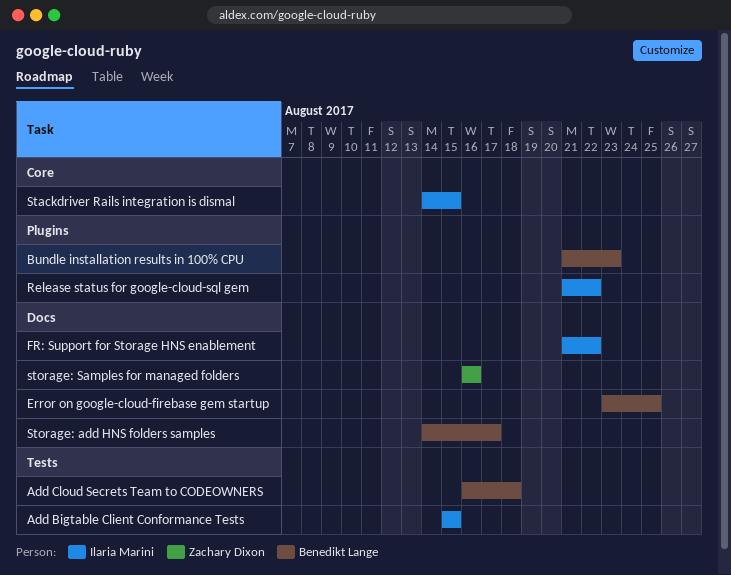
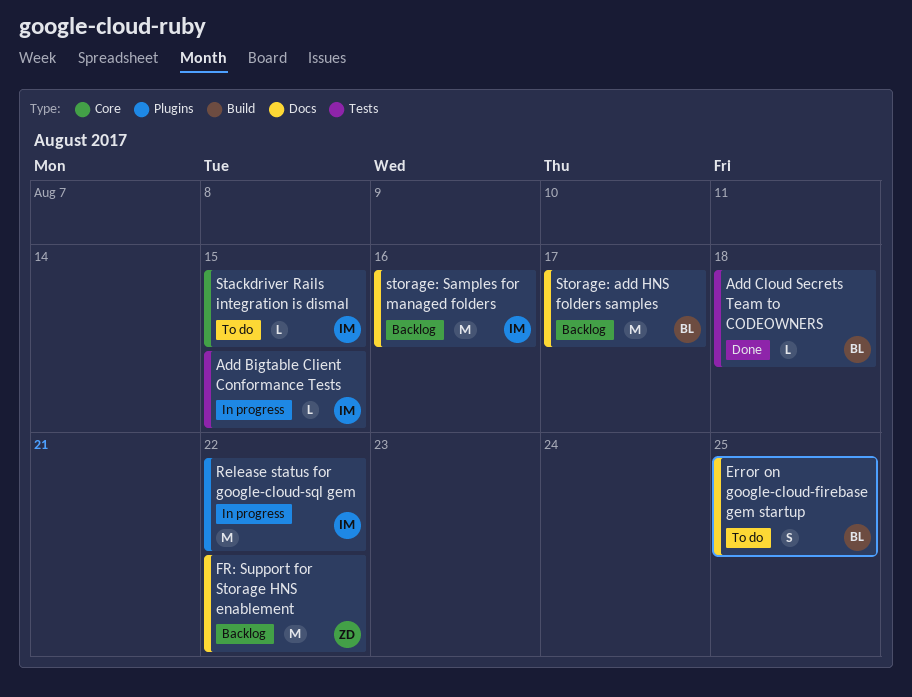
Bundle installation results in 100% CPU: present -> none
FR: Support for Storage HNS enablement, owner: Ilaria Marini -> Zachary Dixon
storage: Samples for managed folders, owner: Zachary Dixon -> Ilaria Marini

